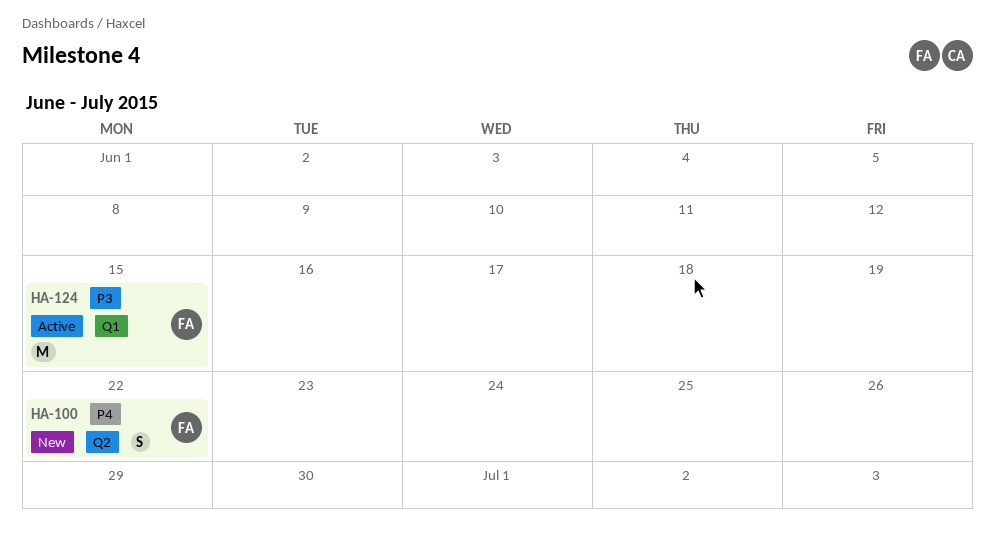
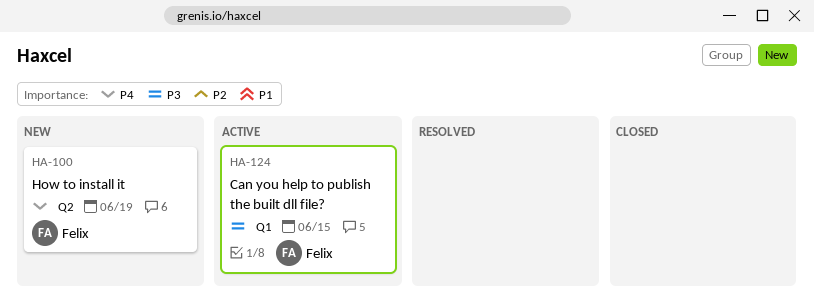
HA-100, due: Jun 22 -> Jun 19

